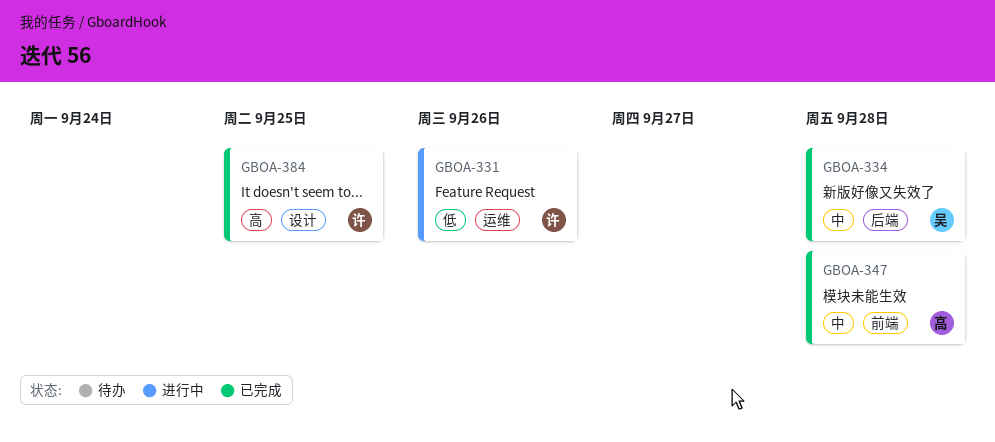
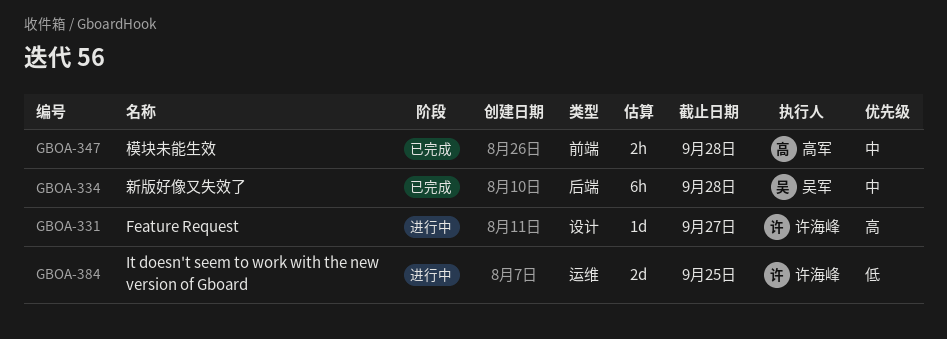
GBOA-331, priority: 低 -> 高
GBOA-331, label: 运维 -> 设计
GBOA-331, due: Sep 26 -> Sep 27
GBOA-384, status: 已完成 -> 进行中
GBOA-384, priority: 高 -> 低
GBOA-384, label: 设计 -> 运维

